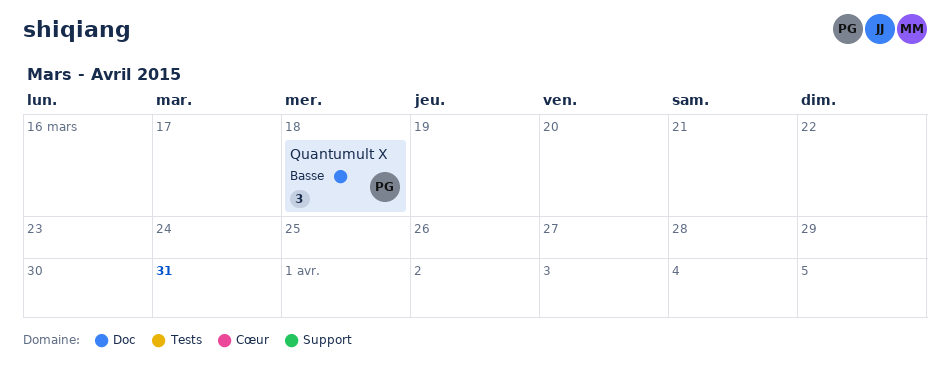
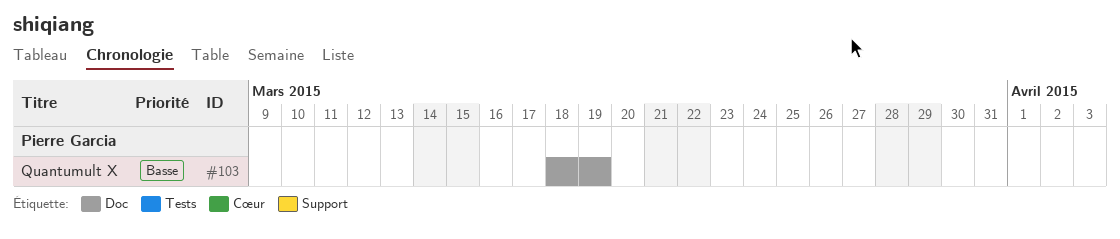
Quantumult X, due: Mar 18 -> Mar 19

